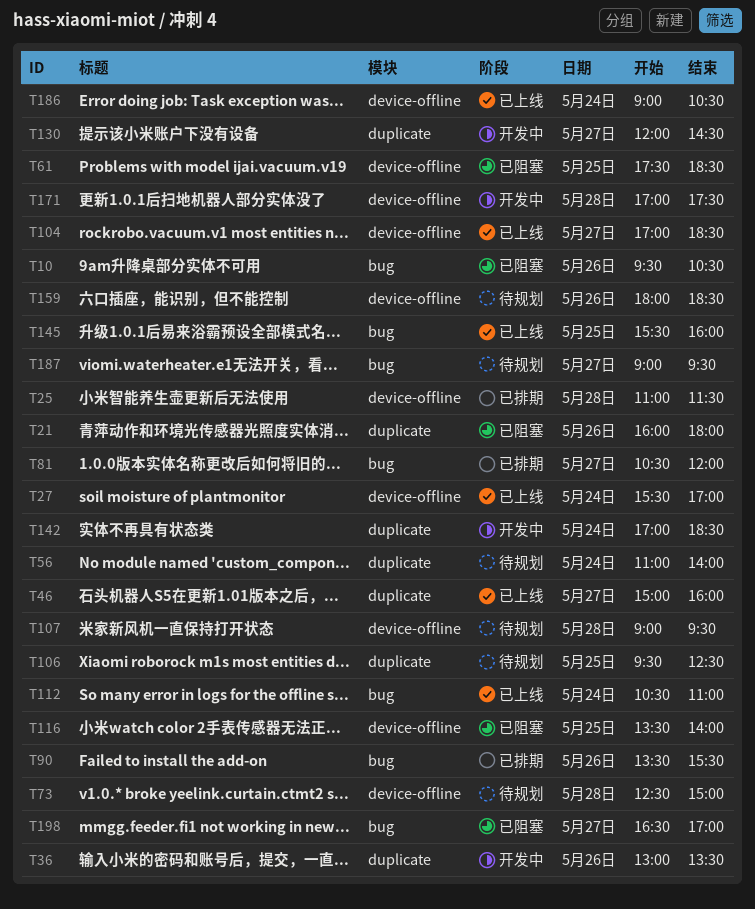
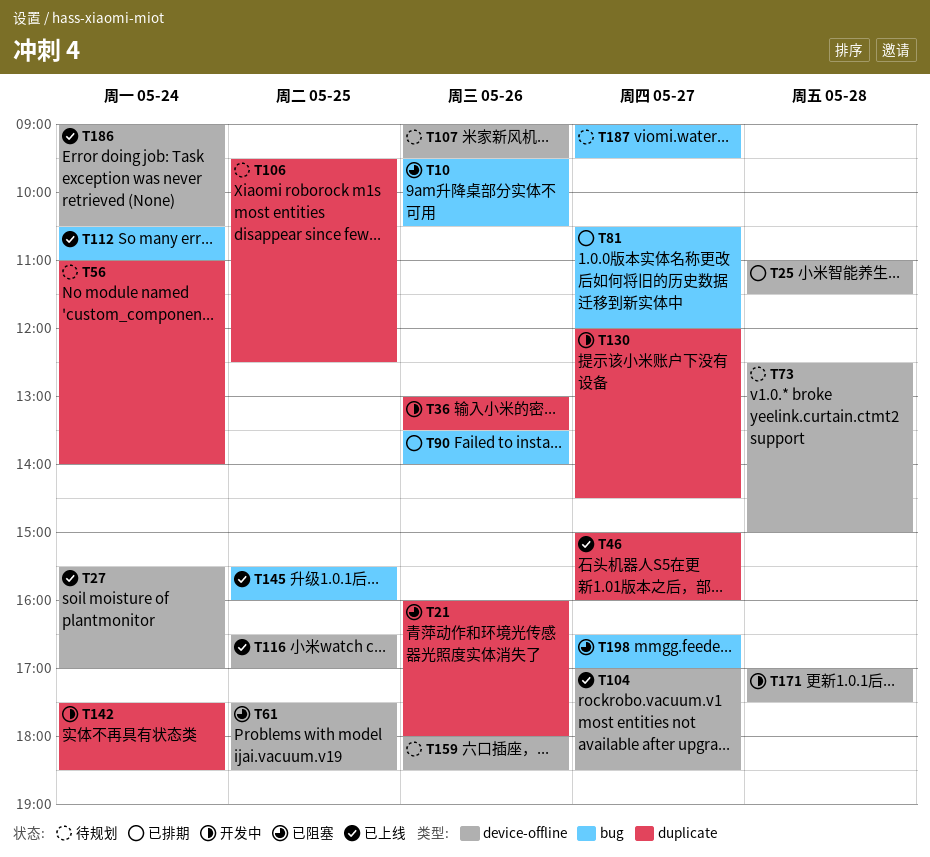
T90, ends: 15:30 -> 14:00
T107, day: May 28 -> May 26
T116, status: 已阻塞 -> 已上线
T116, begins: 13:30 -> 16:30
T116, ends: 14:00 -> 17:00
T142, begins: 17:00 -> 17:30

